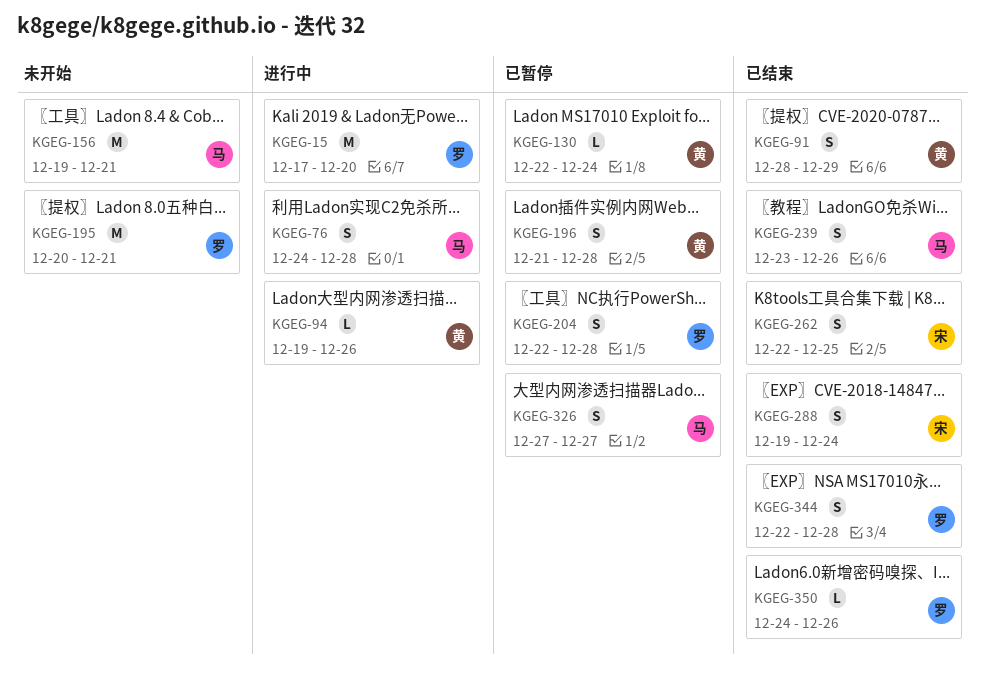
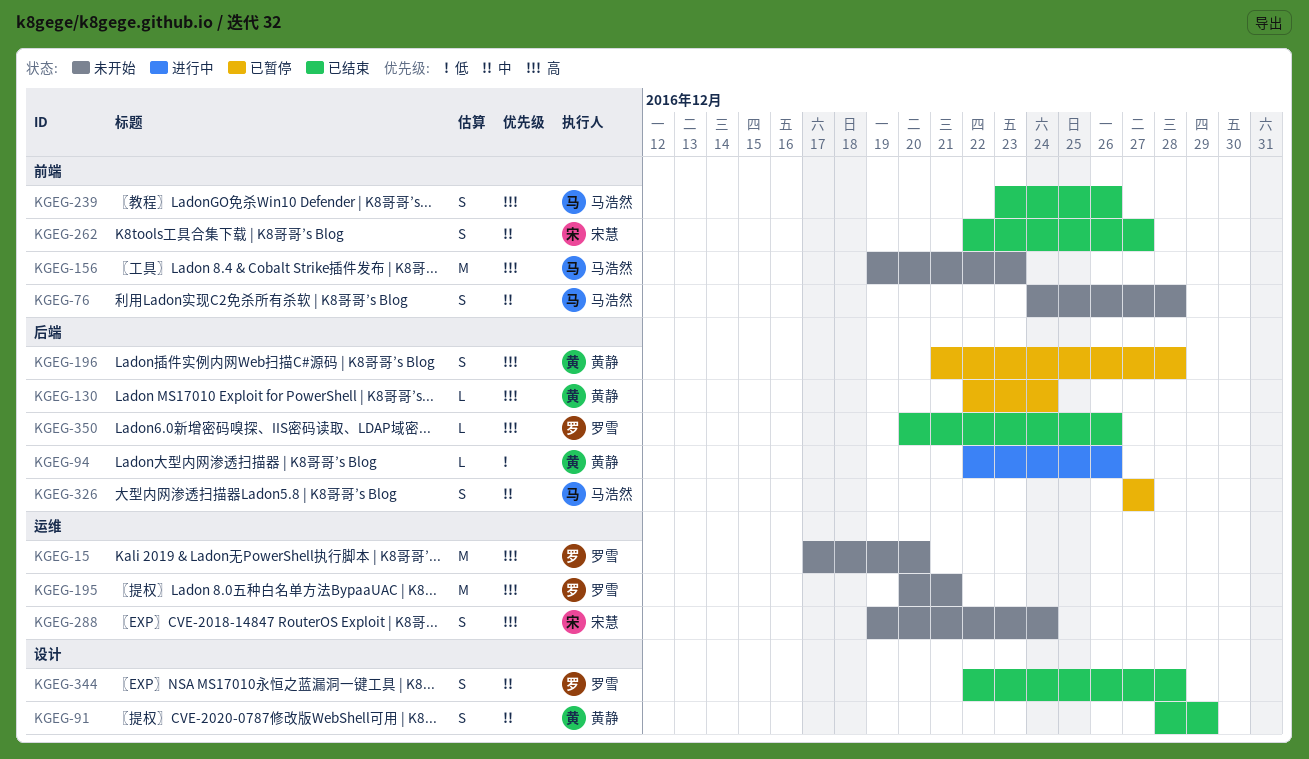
KGEG-15, status: 进行中 -> 未开始
KGEG-76, status: 进行中 -> 未开始
KGEG-94, start: Dec 19 -> Dec 22
KGEG-156, due: Dec 21 -> Dec 23
KGEG-204: present -> none
KGEG-262, due: Dec 25 -> Dec 27
KGEG-288, status: 已结束 -> 未开始
KGEG-350, start: Dec 24 -> Dec 20

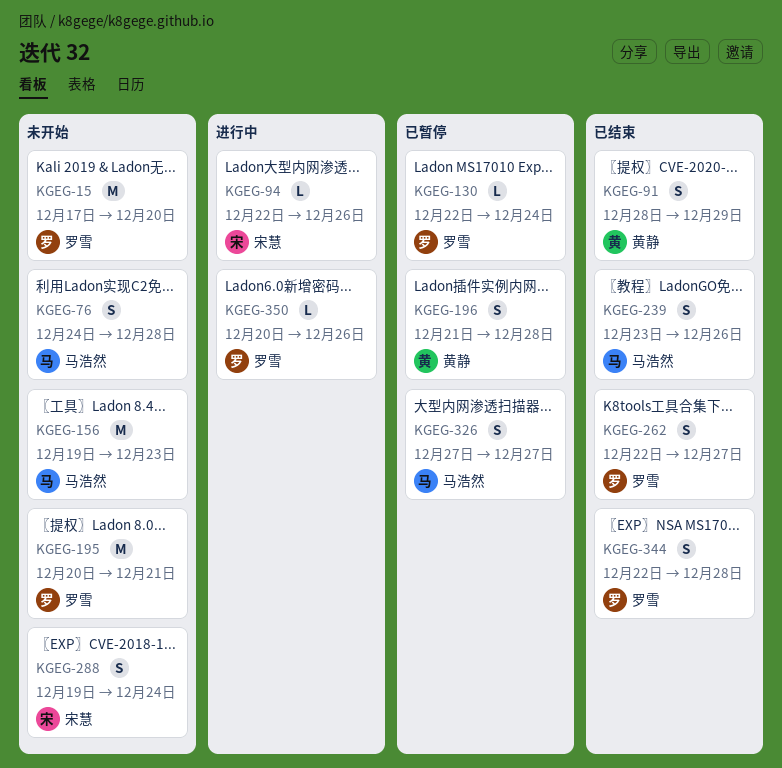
KGEG-94, owner: 黄静 -> 宋慧
KGEG-130, owner: 黄静 -> 罗雪
KGEG-262, owner: 宋慧 -> 罗雪
KGEG-350, status: 已结束 -> 进行中

